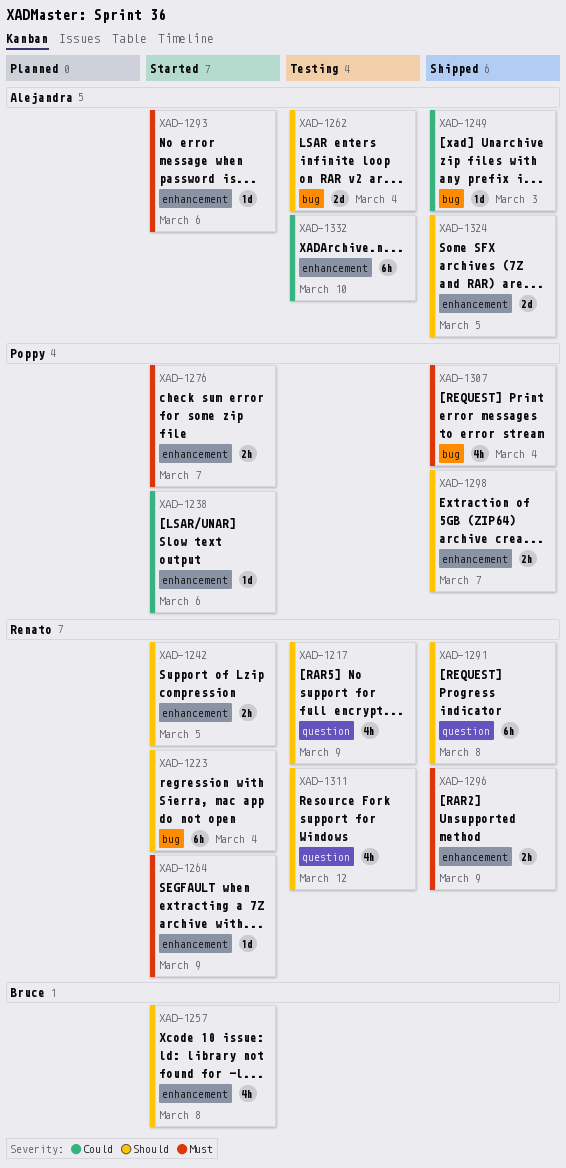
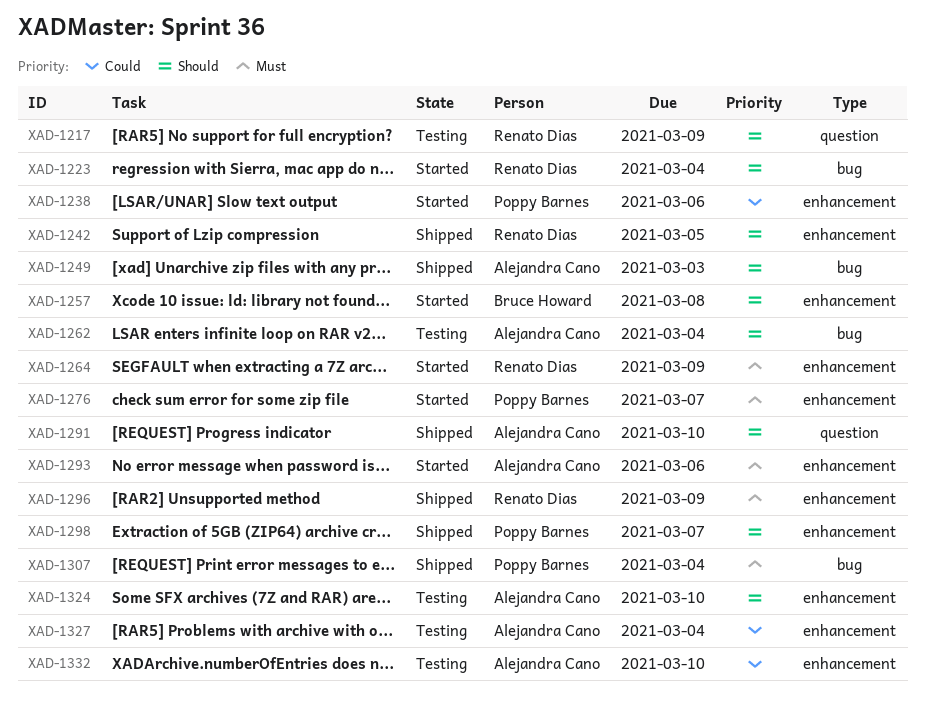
XAD-1242, status: Started -> Shipped
XAD-1249, priority: Could -> Should
XAD-1291, owner: Renato Dias -> Alejandra Cano
XAD-1291, due: Mar 8 -> Mar 10
XAD-1311: present -> none
XAD-1324, status: Shipped -> Testing
XAD-1324, due: Mar 5 -> Mar 10
XAD-1327: none -> present

